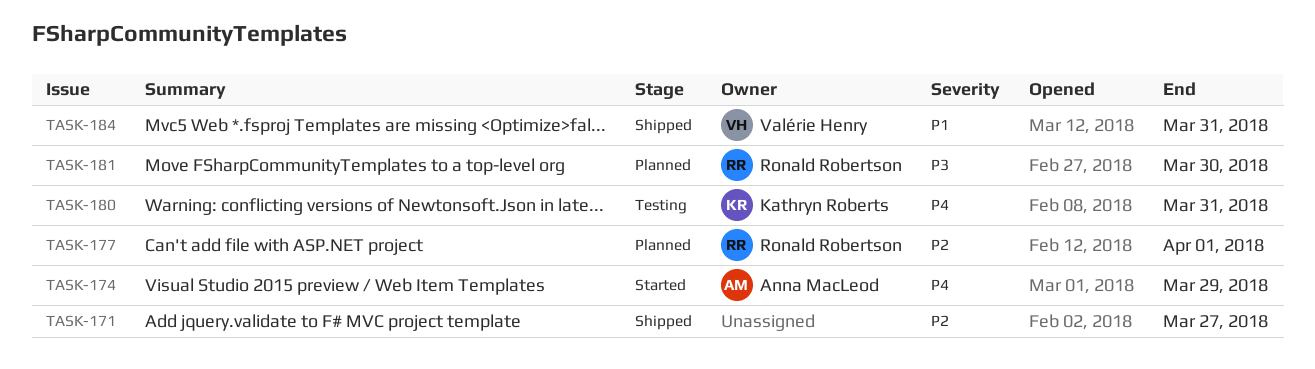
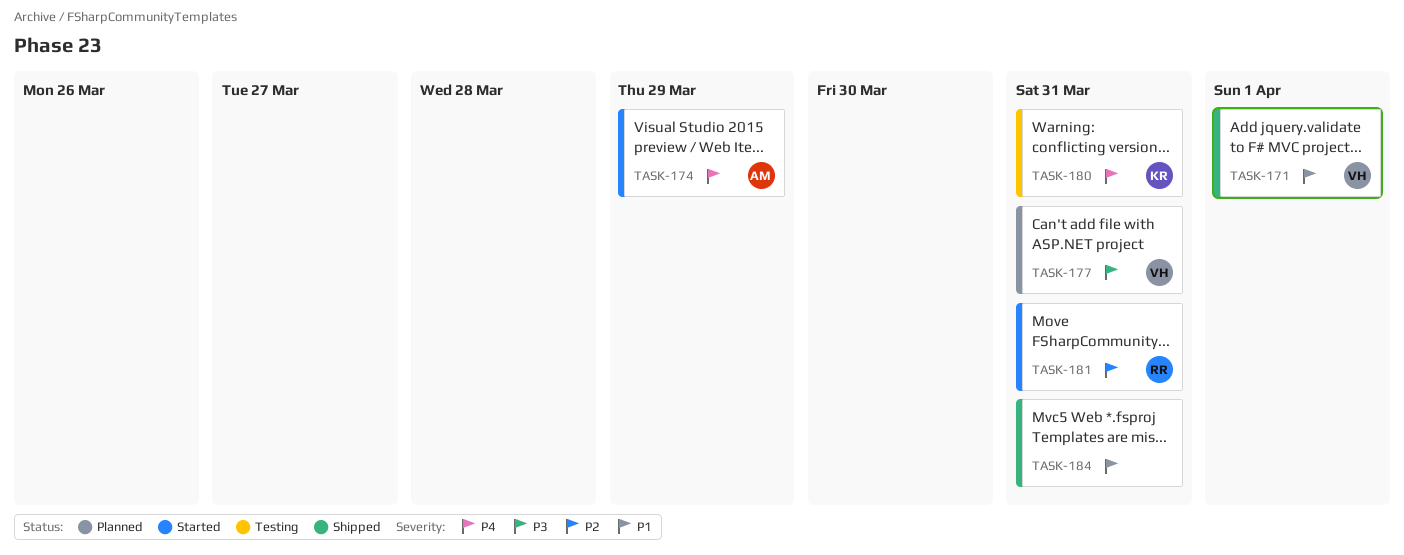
TASK-171, owner: none -> Valérie Henry
TASK-171, priority: P2 -> P1
TASK-171, due: Mar 27 -> Apr 1
TASK-177, owner: Ronald Robertson -> Valérie Henry
TASK-177, priority: P2 -> P3
TASK-177, due: Apr 1 -> Mar 31
TASK-181, status: Planned -> Started
TASK-181, priority: P3 -> P2
TASK-181, due: Mar 30 -> Mar 31
TASK-184, owner: Valérie Henry -> none

